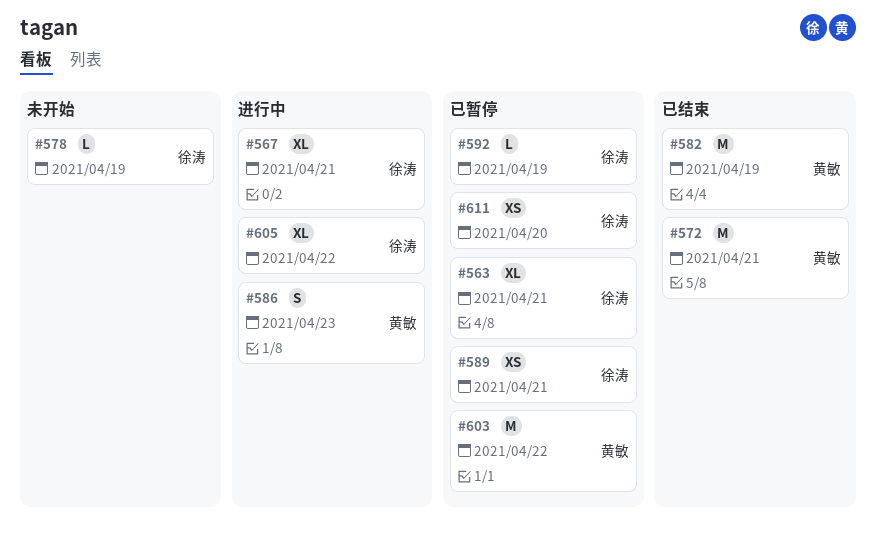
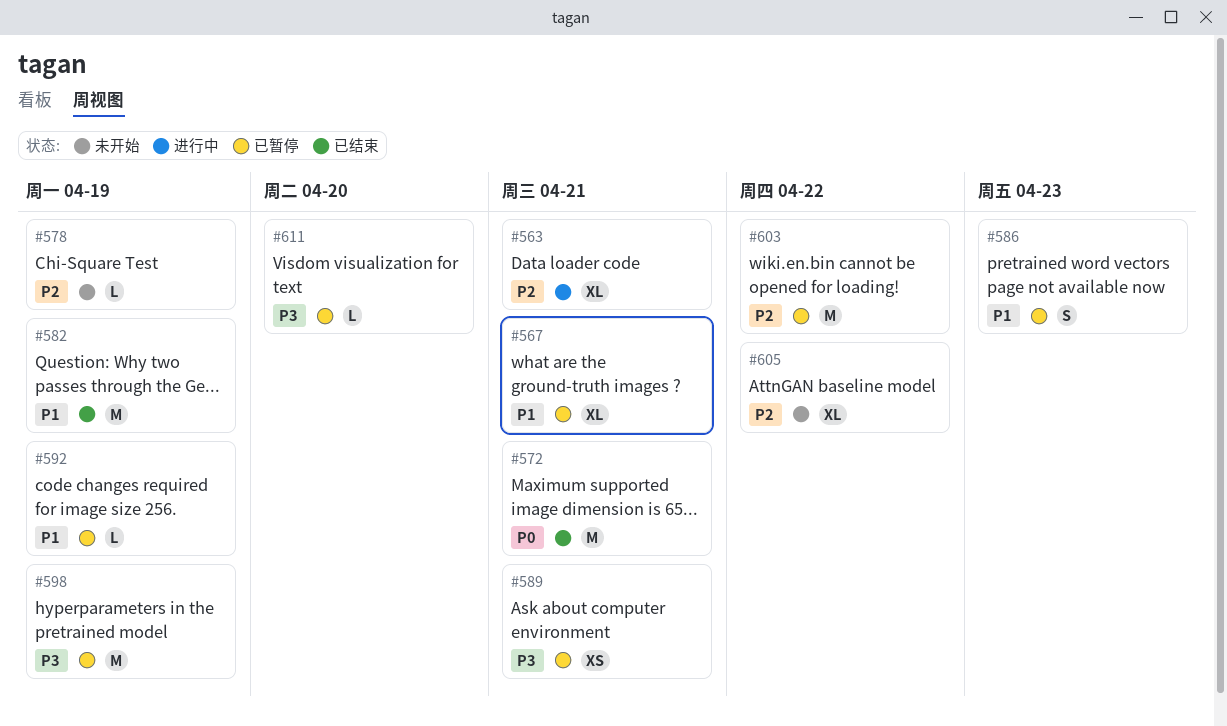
#563, status: 已暂停 -> 进行中
#567, status: 进行中 -> 已暂停
#586, status: 进行中 -> 已暂停
#598: none -> present
#605, status: 进行中 -> 未开始
#611, estimate: XS -> L

